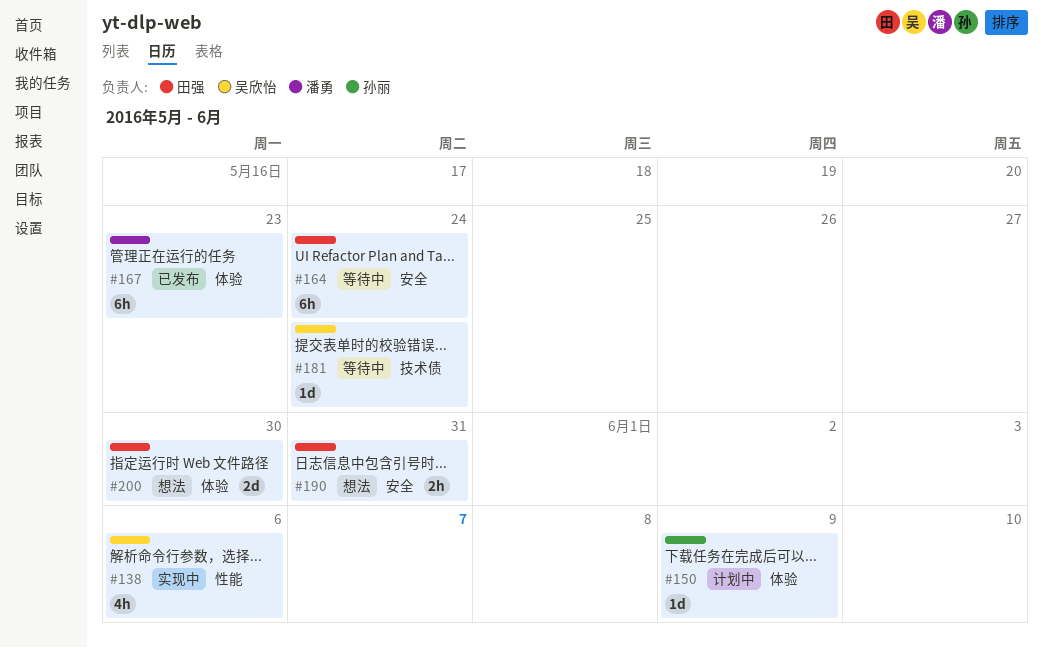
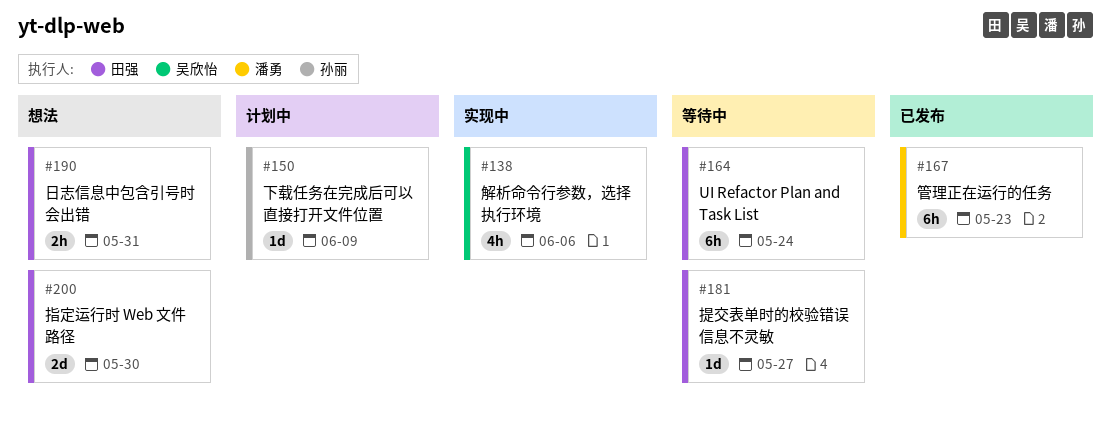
#181, owner: 吴欣怡 -> 田强
#181, due: May 24 -> May 27

